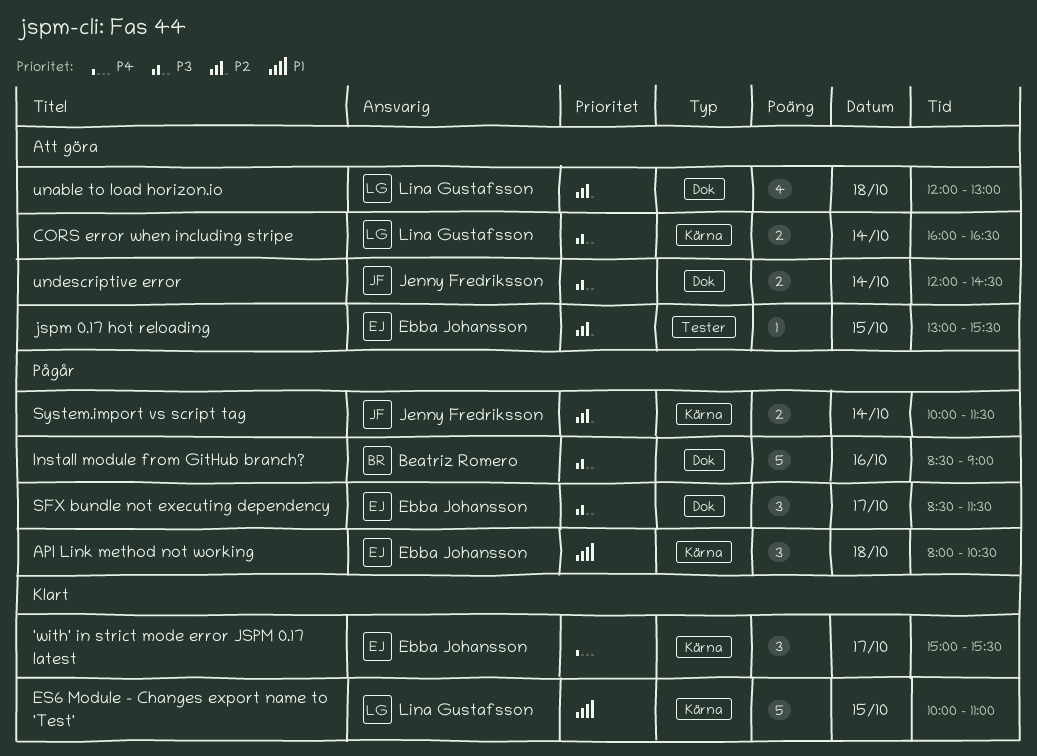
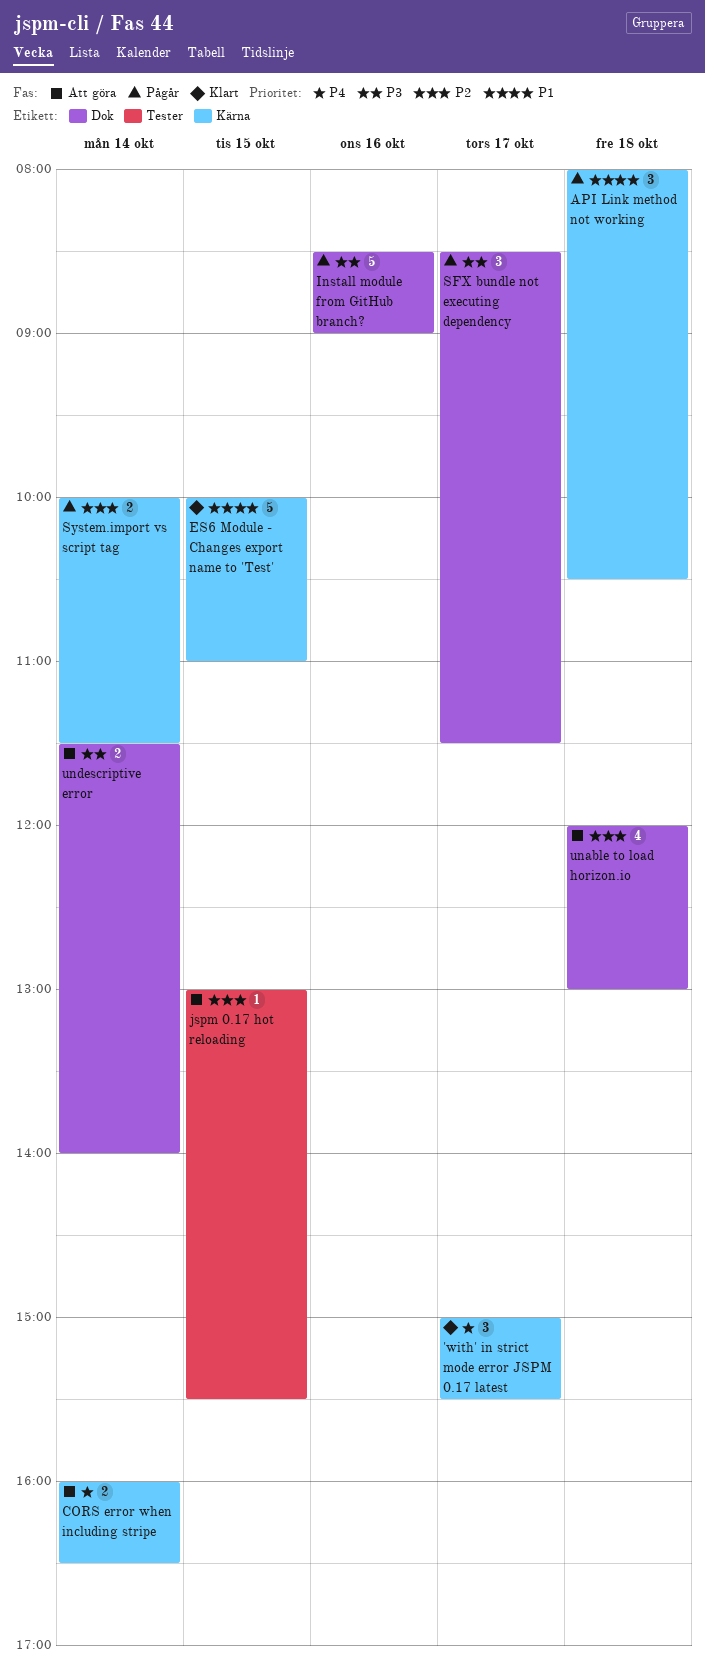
CORS error when including stripe, priority: P3 -> P4
undescriptive error, begins: 12:00 -> 11:30
undescriptive error, ends: 14:30 -> 14:00

